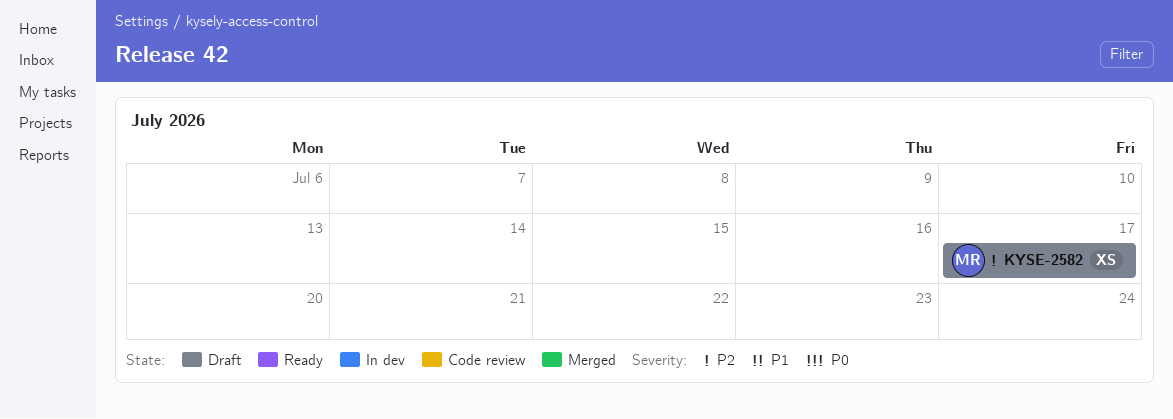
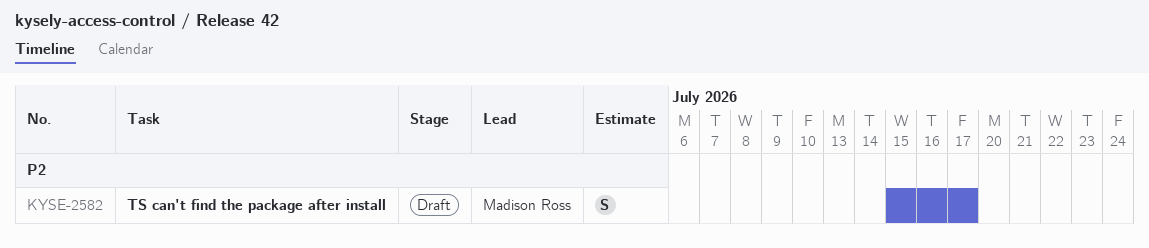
KYSE-2582, estimate: XS -> S
KYSE-2582, start: Jul 17 -> Jul 15

